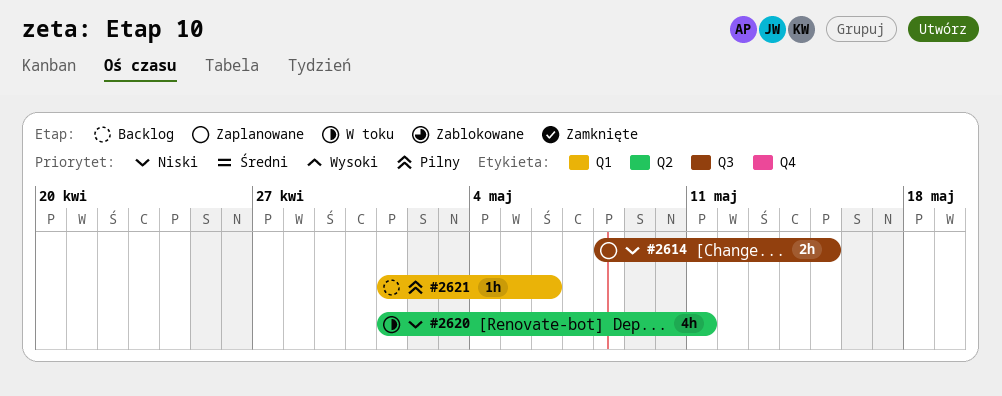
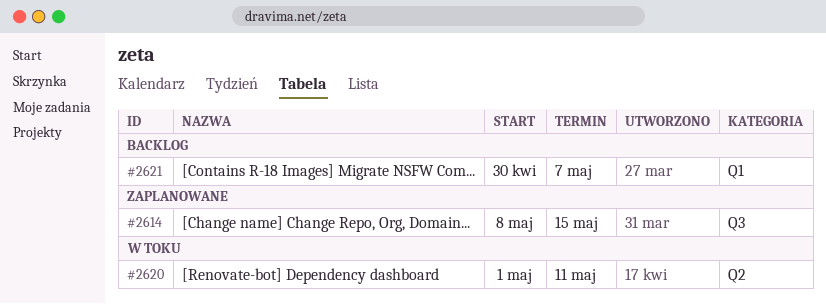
#2621, start: May 1 -> Apr 30
#2621, due: May 6 -> May 7

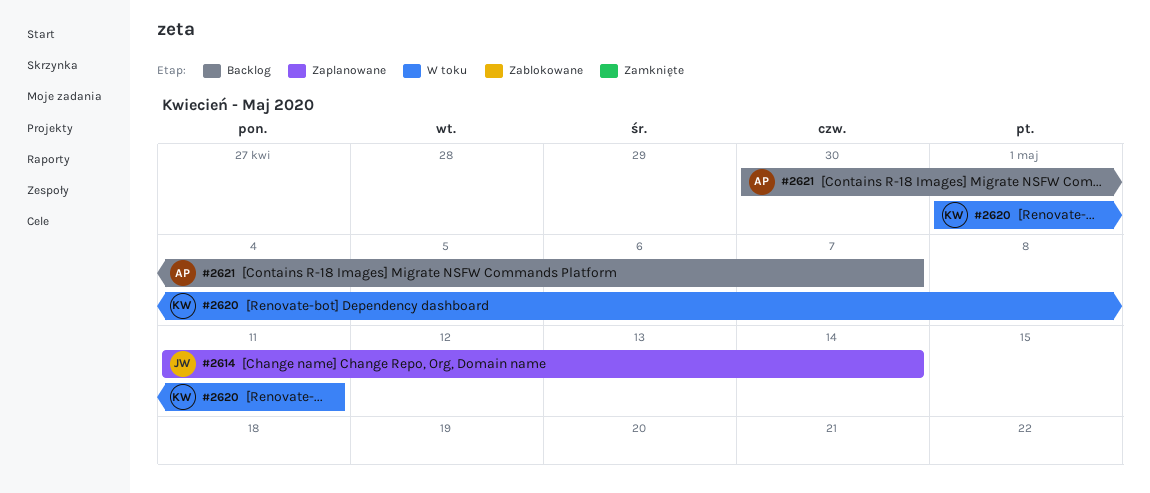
#2614, start: May 8 -> May 11
#2614, due: May 15 -> May 14

